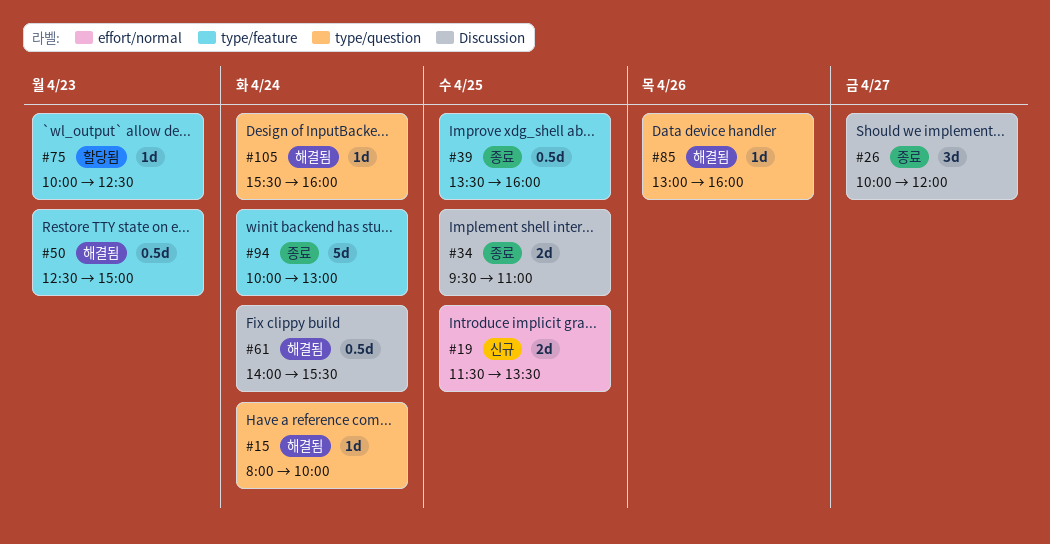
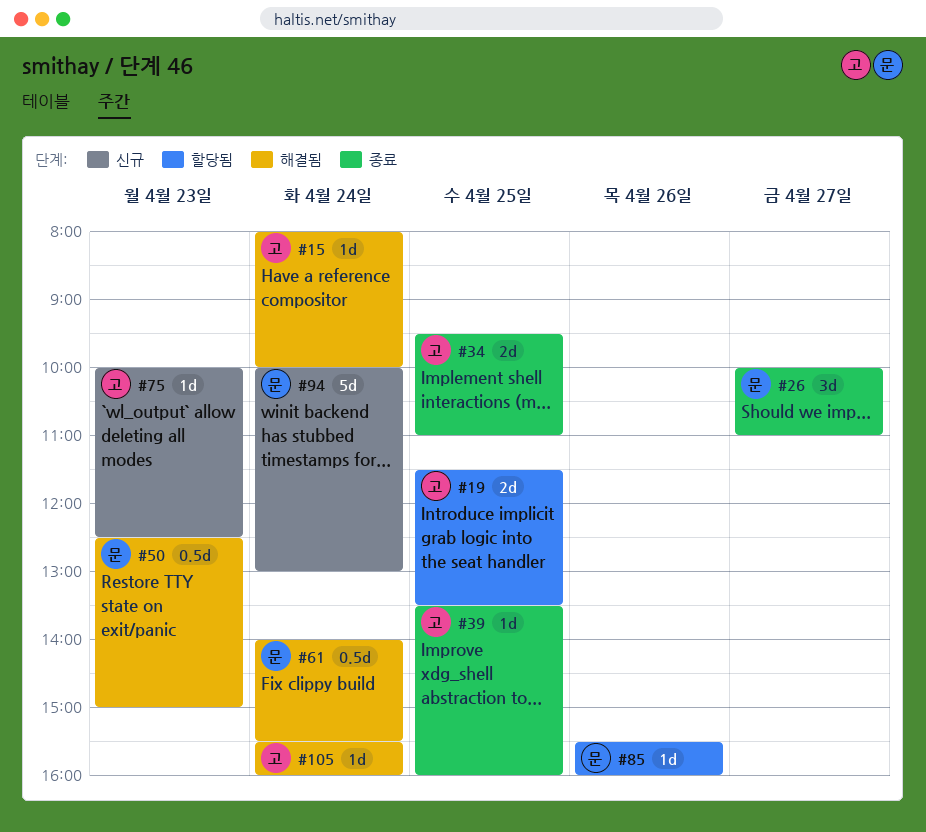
#19, status: 신규 -> 할당됨
#26, ends: 12:00 -> 11:00
#39, estimate: 0.5d -> 1d
#75, status: 할당됨 -> 신규
#85, status: 해결됨 -> 할당됨
#85, begins: 13:00 -> 15:30
#94, status: 종료 -> 신규

